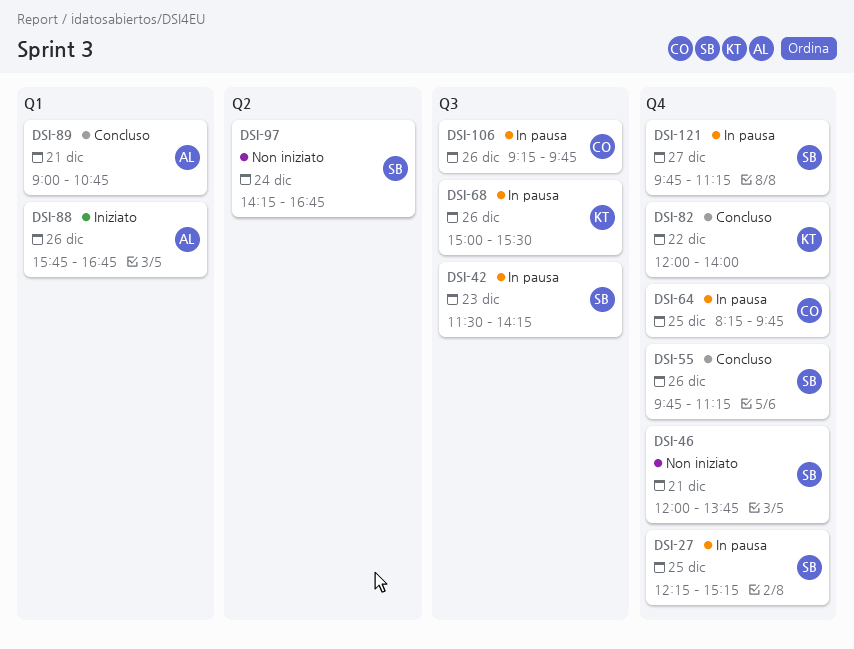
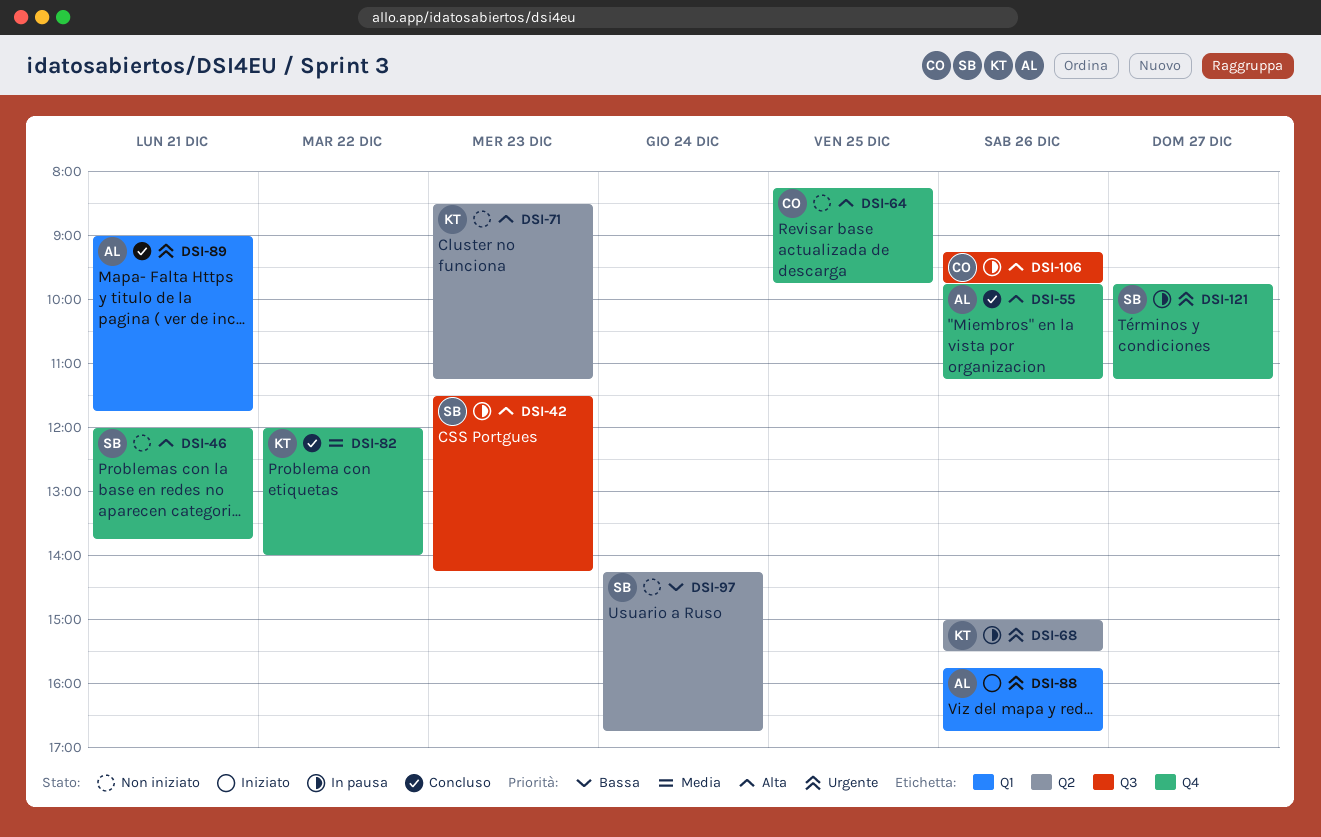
DSI-27: present -> none
DSI-55, owner: SB -> AL
DSI-64, status: In pausa -> Non iniziato
DSI-68, label: Q3 -> Q2
DSI-71: none -> present
DSI-89, ends: 10:45 -> 11:45

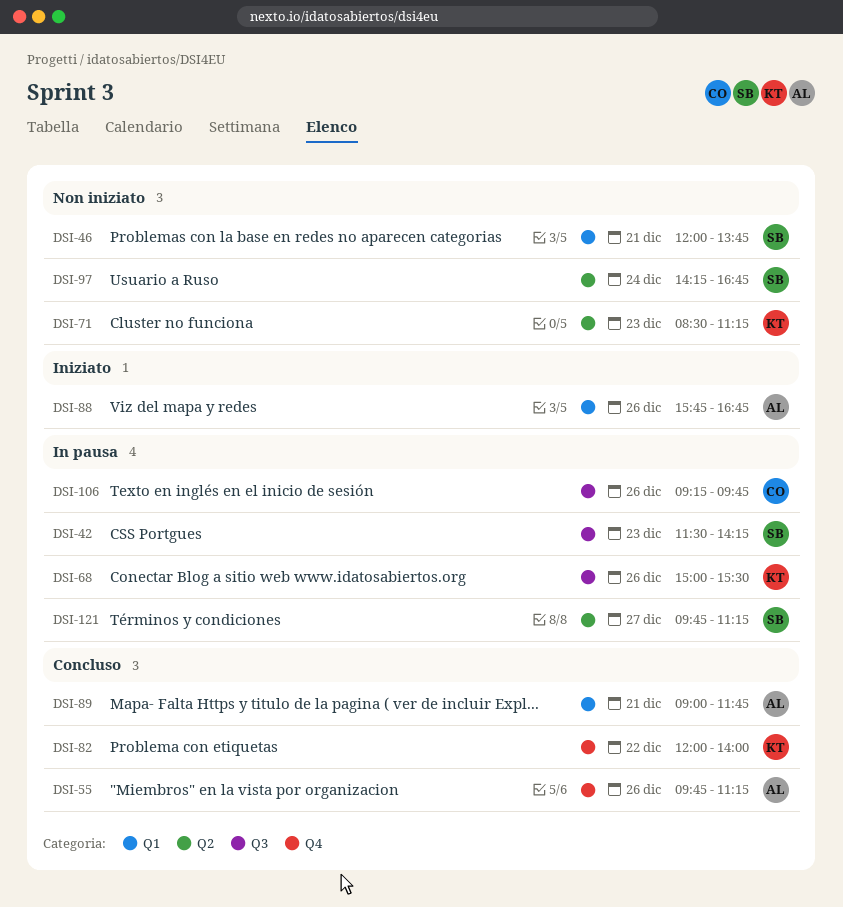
DSI-46, label: Q4 -> Q1
DSI-64: present -> none
DSI-68, label: Q2 -> Q3
DSI-121, label: Q4 -> Q2

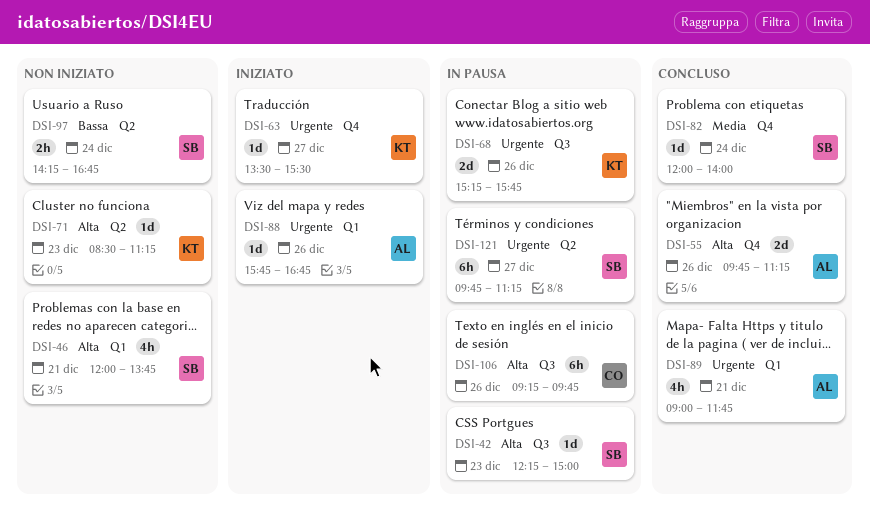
DSI-42, begins: 11:30 -> 12:15
DSI-42, ends: 14:15 -> 15:00
DSI-63: none -> present
DSI-68, begins: 15:00 -> 15:15
DSI-68, ends: 15:30 -> 15:45
DSI-82, owner: KT -> SB
DSI-82, day: Dec 22 -> Dec 24

